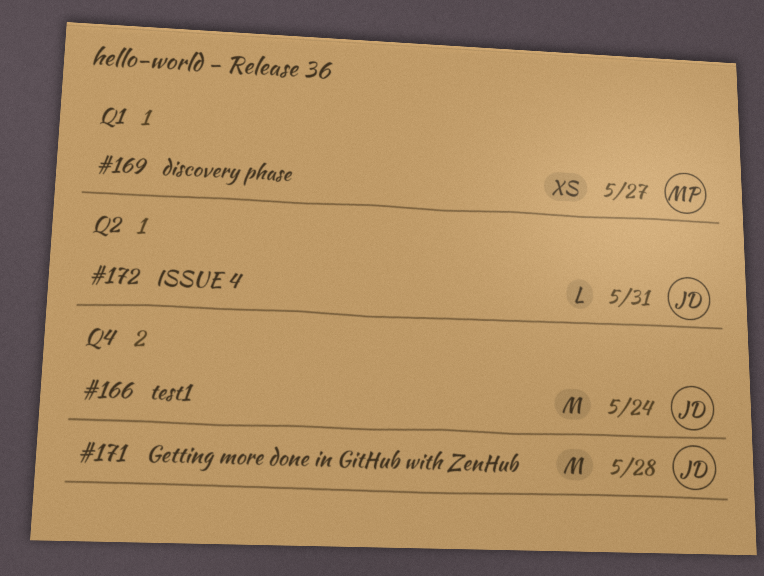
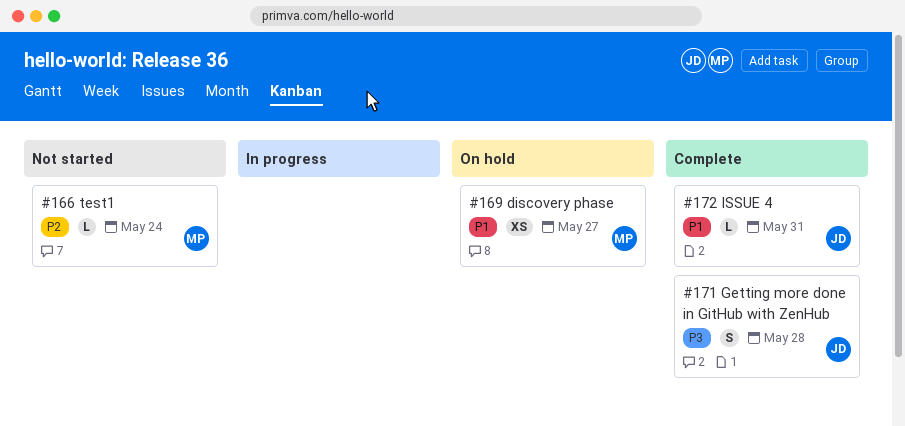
#166, owner: JD -> MP
#166, estimate: M -> L
#171, estimate: M -> S

